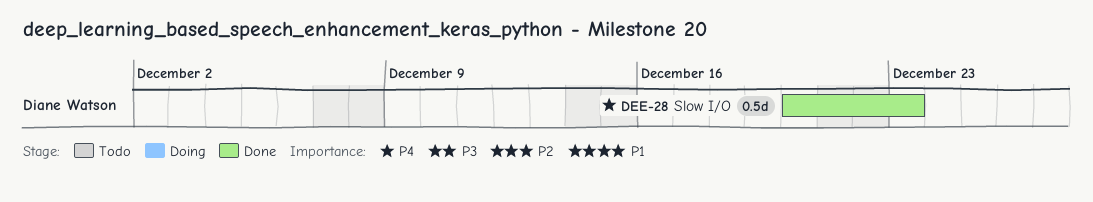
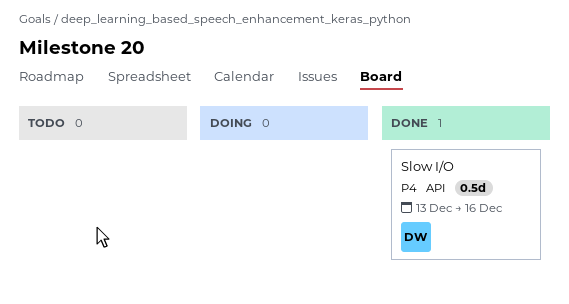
Slow I/O, start: Dec 20 -> Dec 13
Slow I/O, due: Dec 23 -> Dec 16

